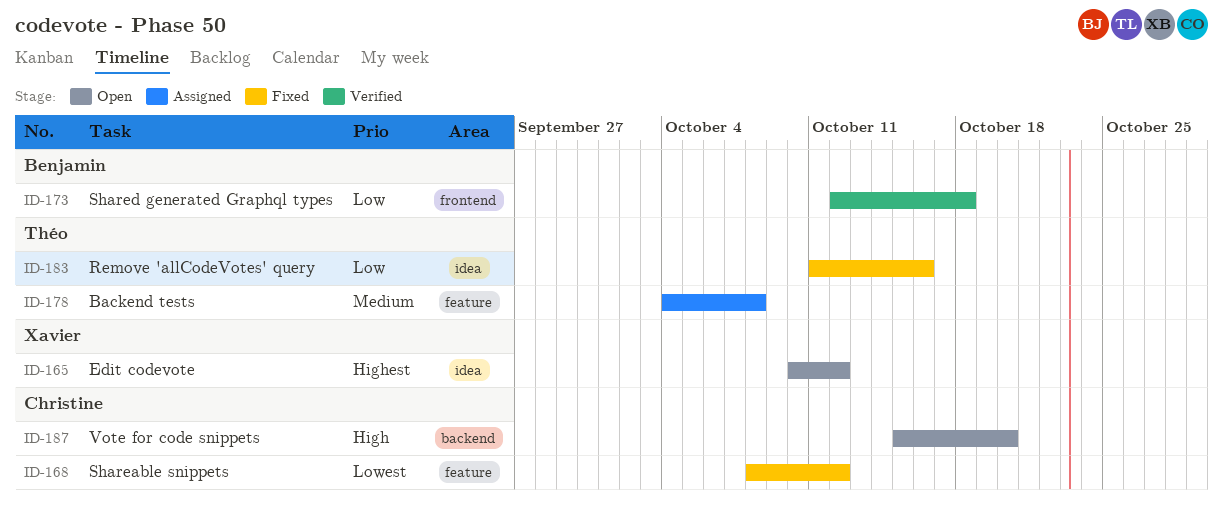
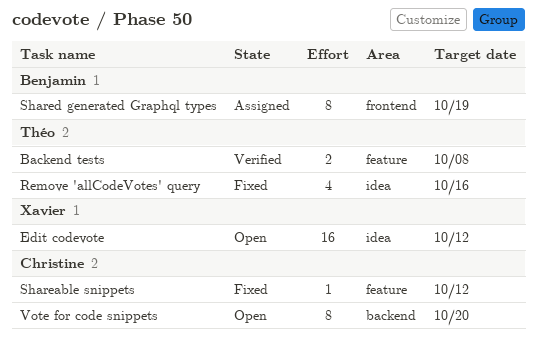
Backend tests, status: Assigned -> Verified
Shared generated Graphql types, status: Verified -> Assigned
Shared generated Graphql types, due: Oct 18 -> Oct 19

